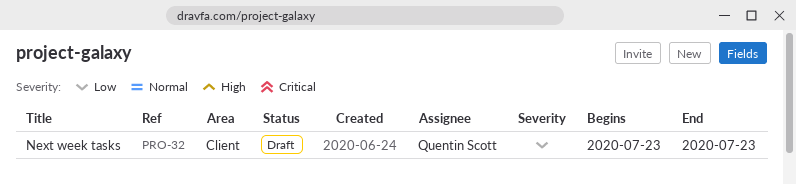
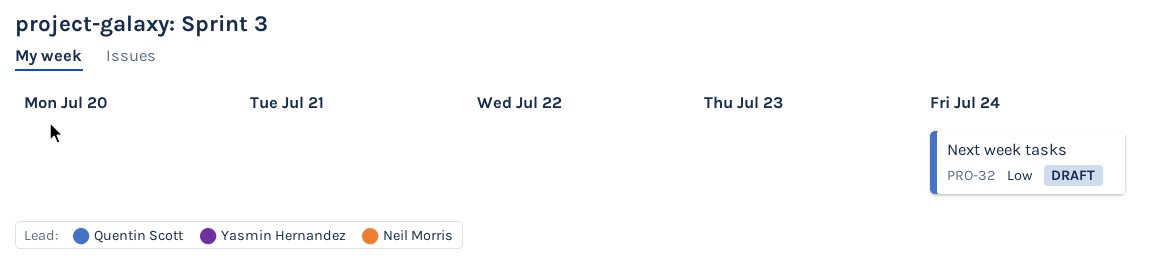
PRO-32, due: Jul 23 -> Jul 24

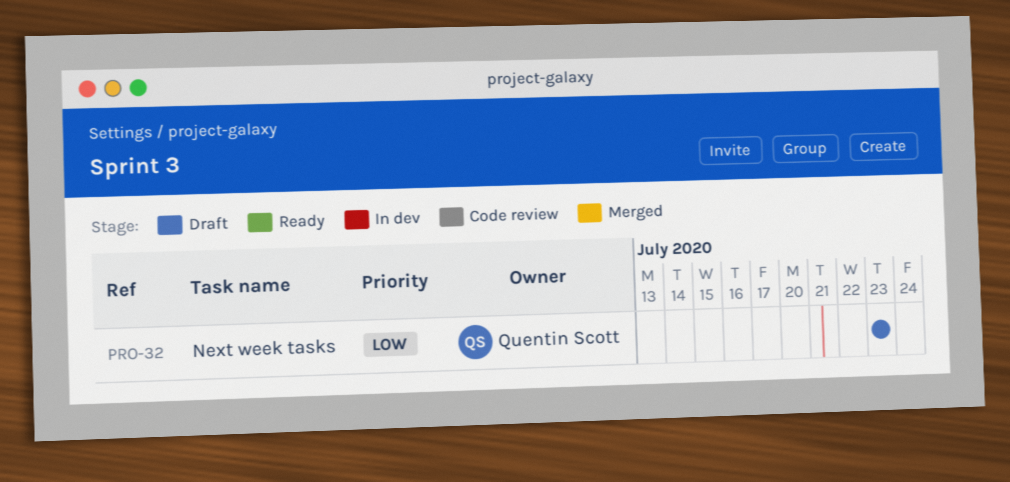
PRO-32, due: Jul 24 -> Jul 23

